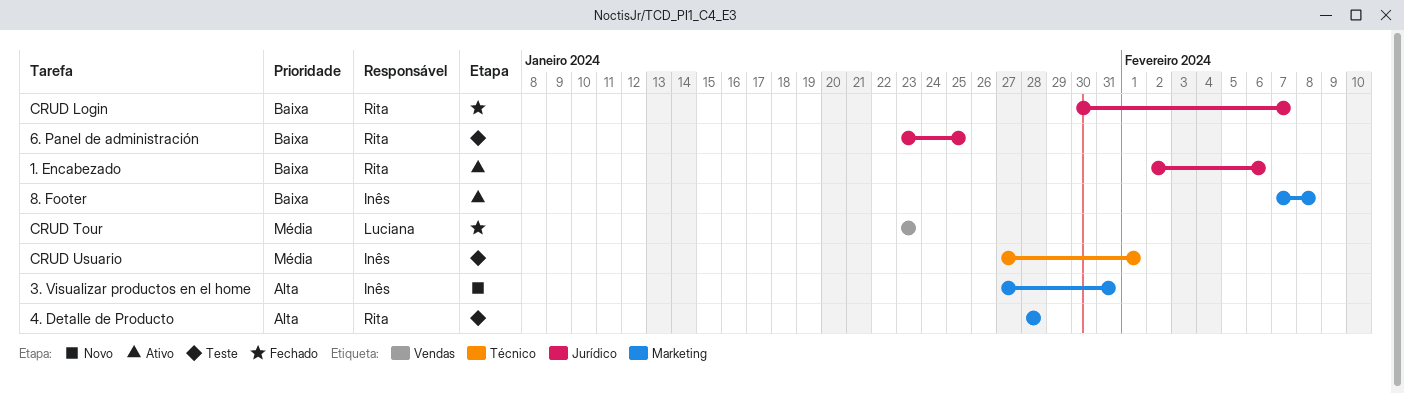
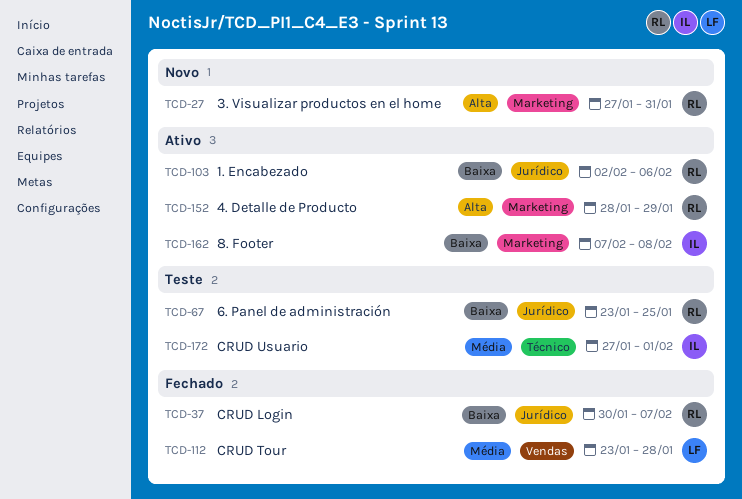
3. Visualizar productos en el home, owner: Inês -> Rita
4. Detalle de Producto, status: Teste -> Ativo
4. Detalle de Producto, due: Jan 28 -> Jan 29
CRUD Tour, due: Jan 23 -> Jan 28

